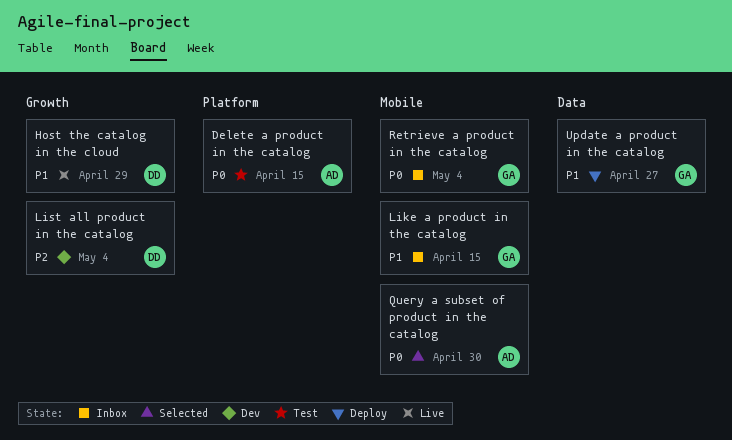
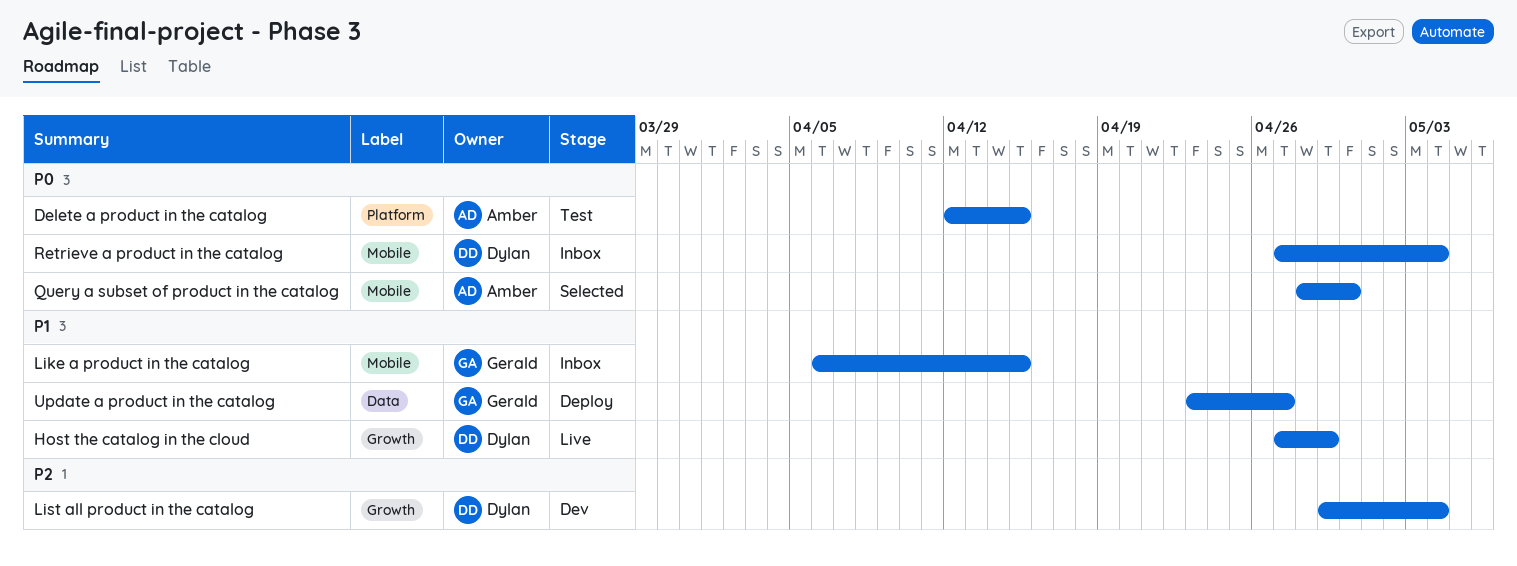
Retrieve a product in the catalog, owner: Gerald -> Dylan

